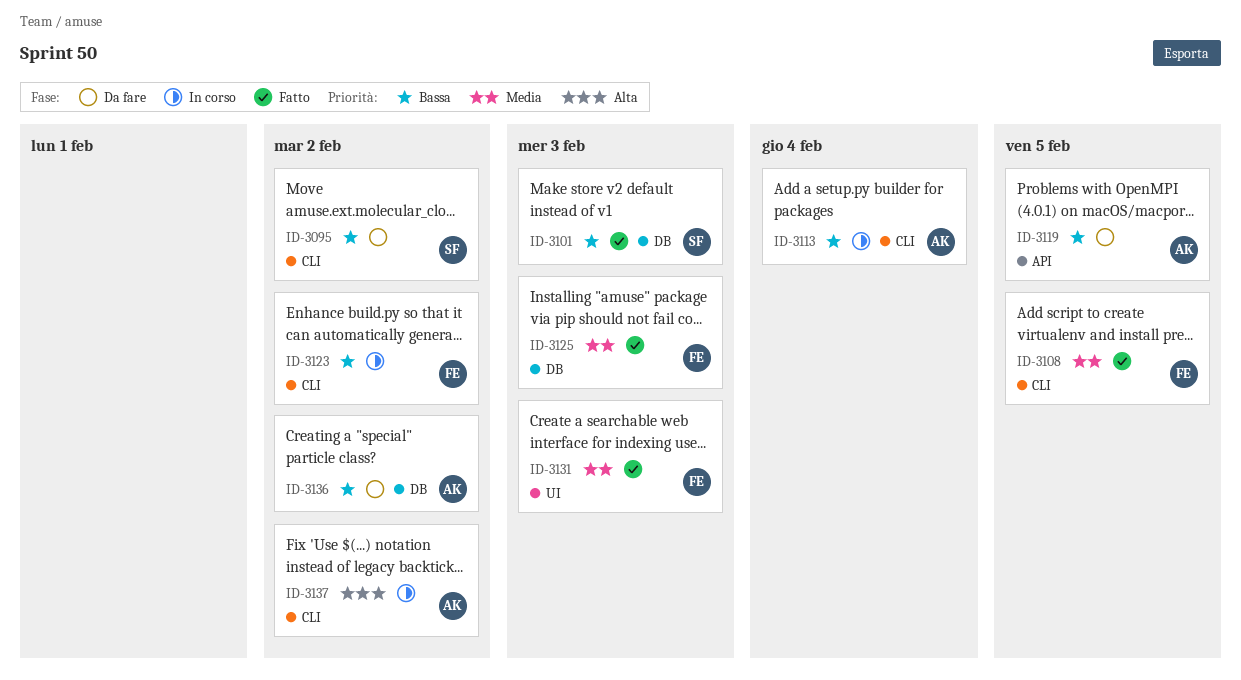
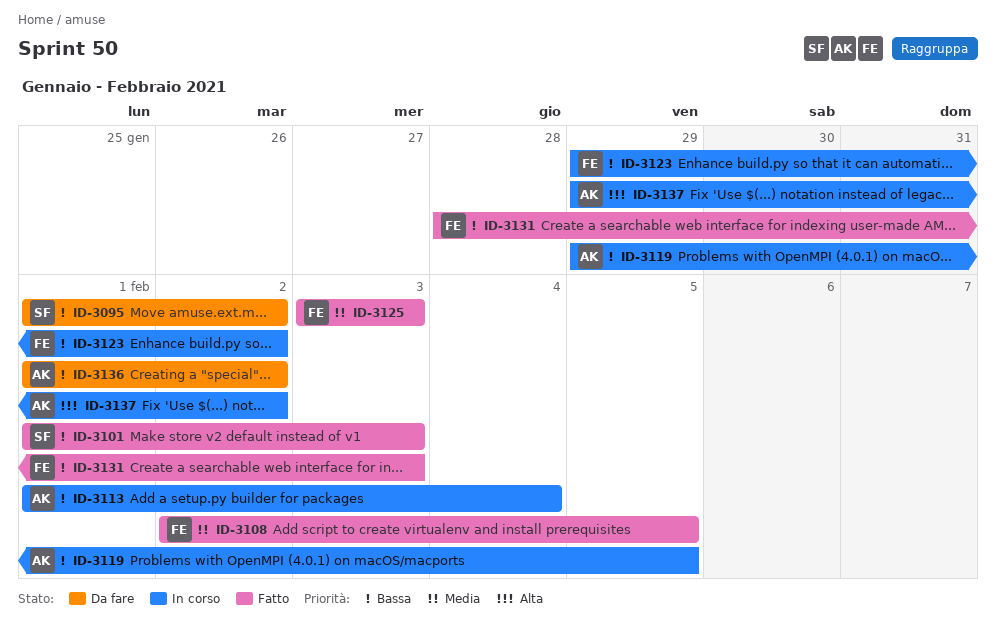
ID-3119, status: Da fare -> In corso
ID-3131, priority: Media -> Bassa

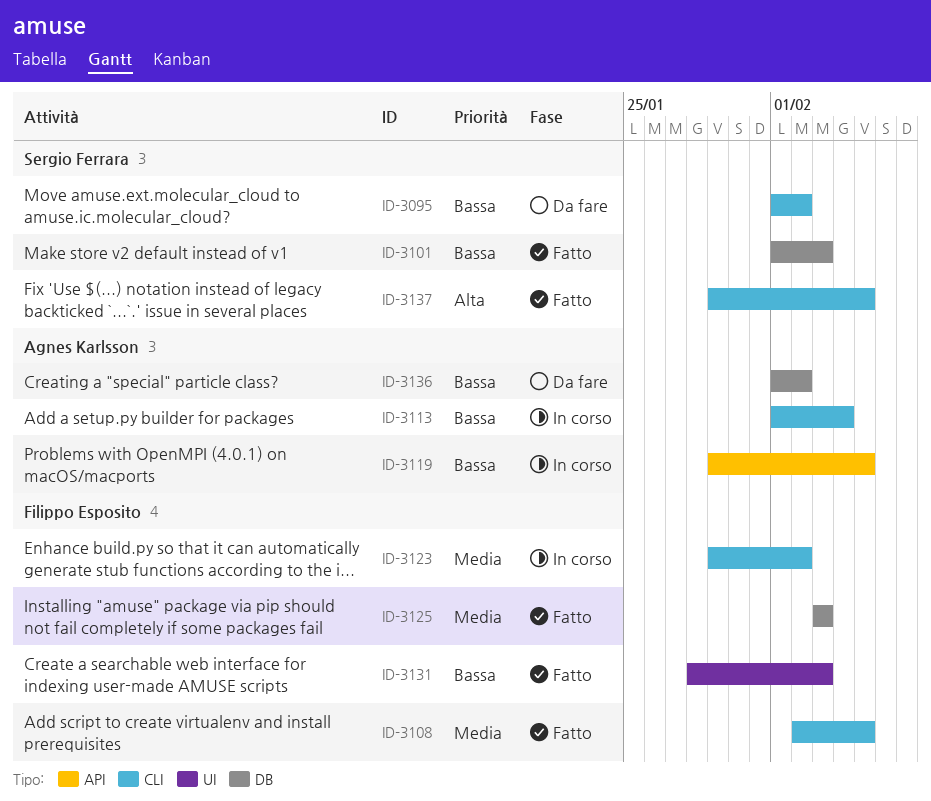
ID-3123, priority: Bassa -> Media
ID-3137, status: In corso -> Fatto
ID-3137, owner: Agnes Karlsson -> Sergio Ferrara
ID-3137, due: Feb 2 -> Feb 5

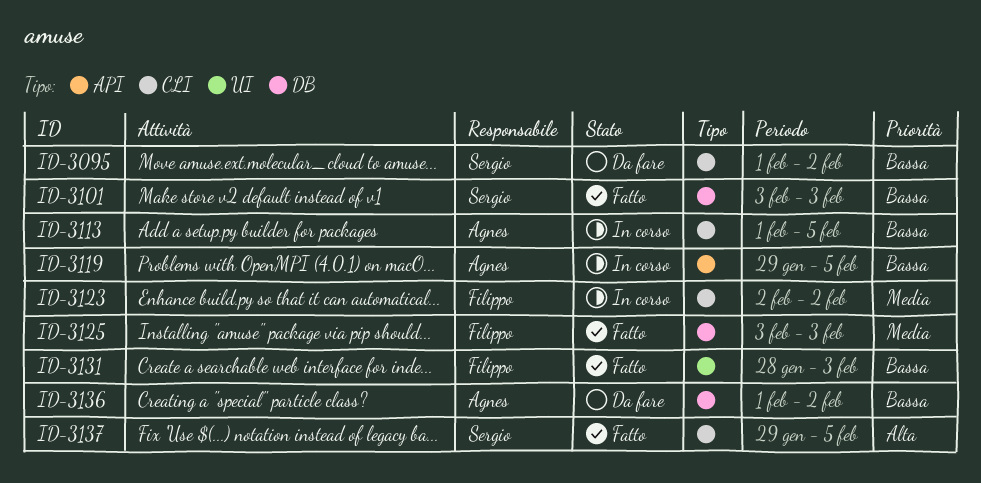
ID-3101, start: Feb 1 -> Feb 3
ID-3108: present -> none
ID-3113, due: Feb 4 -> Feb 5
ID-3123, start: Jan 29 -> Feb 2

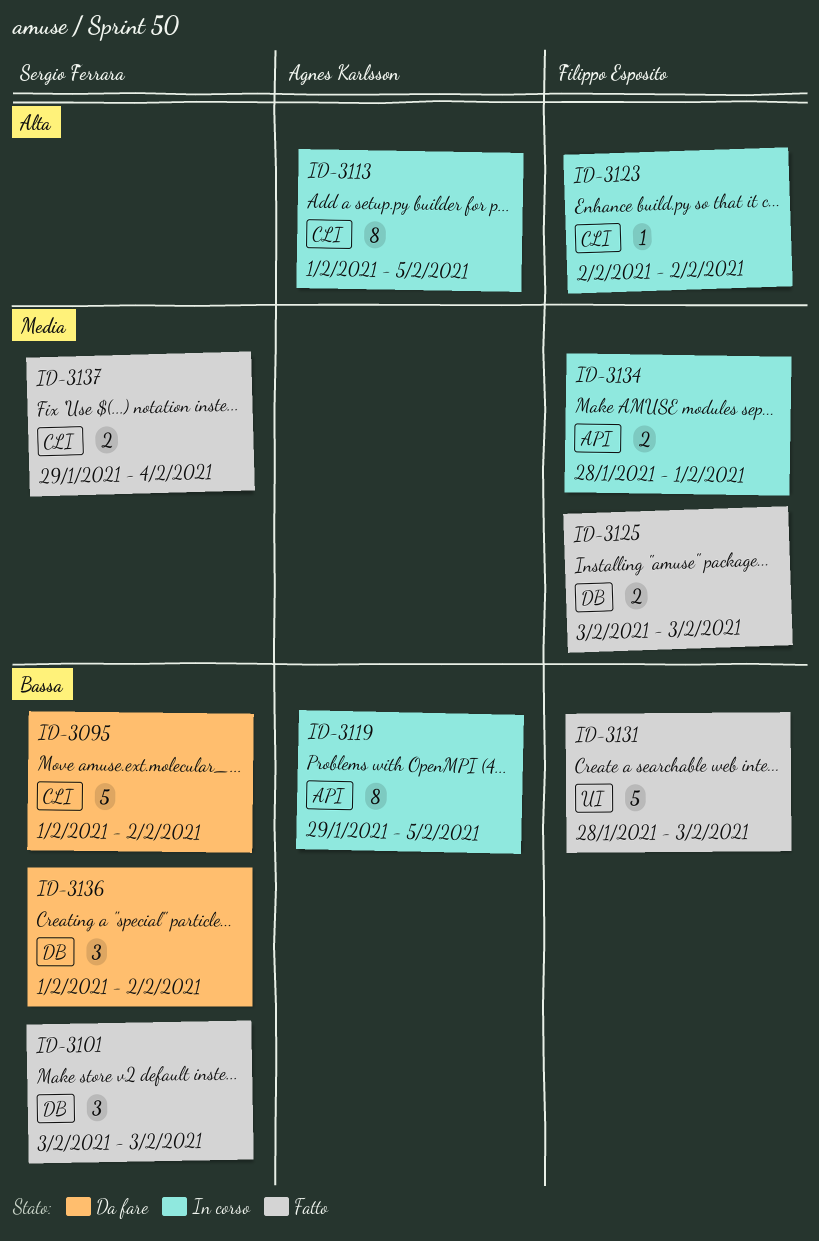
ID-3113, priority: Bassa -> Alta
ID-3123, priority: Media -> Alta
ID-3134: none -> present
ID-3136, owner: Agnes Karlsson -> Sergio Ferrara
ID-3137, priority: Alta -> Media
ID-3137, due: Feb 5 -> Feb 4

